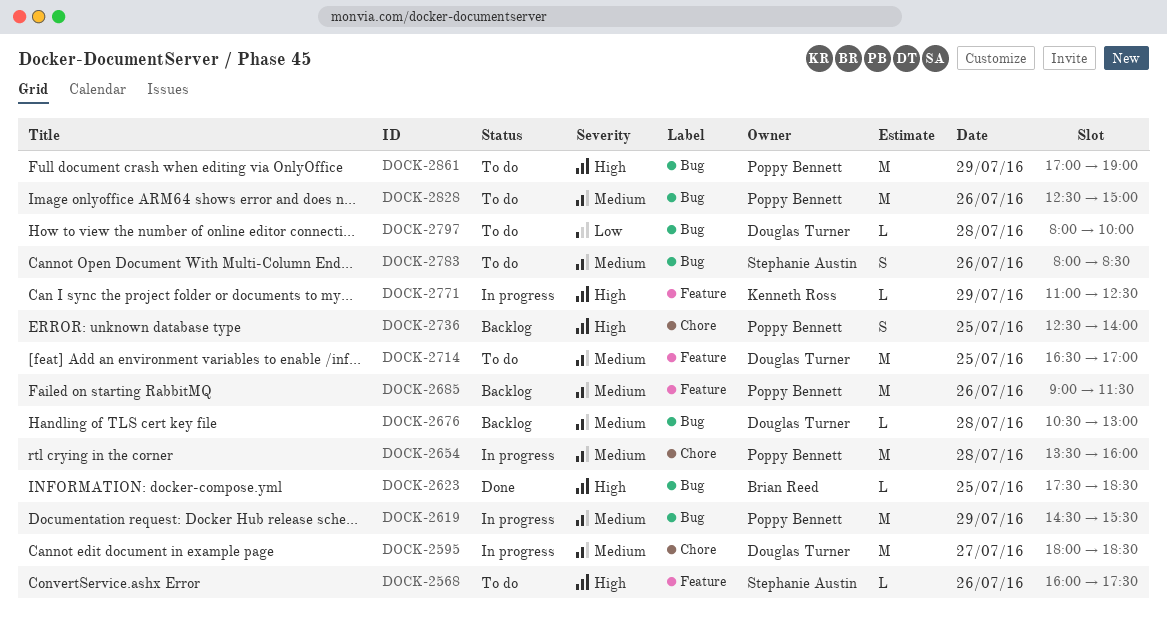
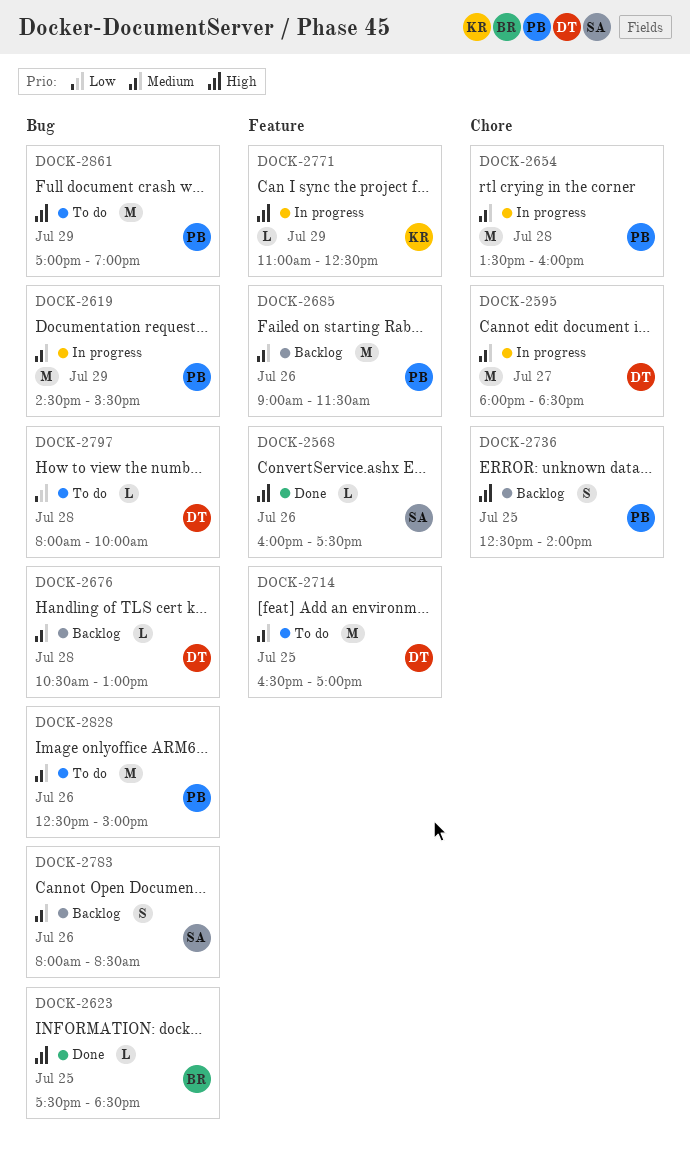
DOCK-2568, status: To do -> Done
DOCK-2783, status: To do -> Backlog

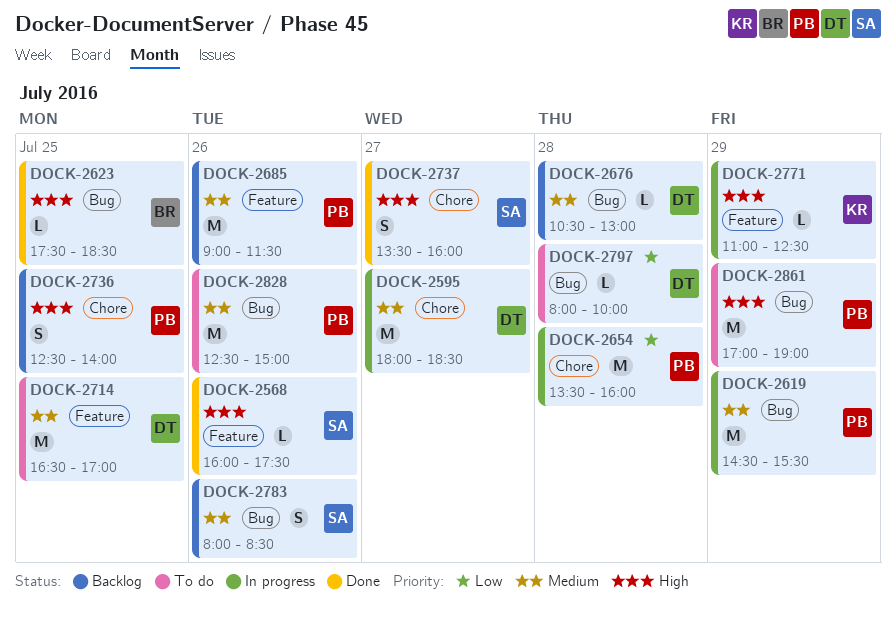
DOCK-2654, priority: Medium -> Low
DOCK-2737: none -> present

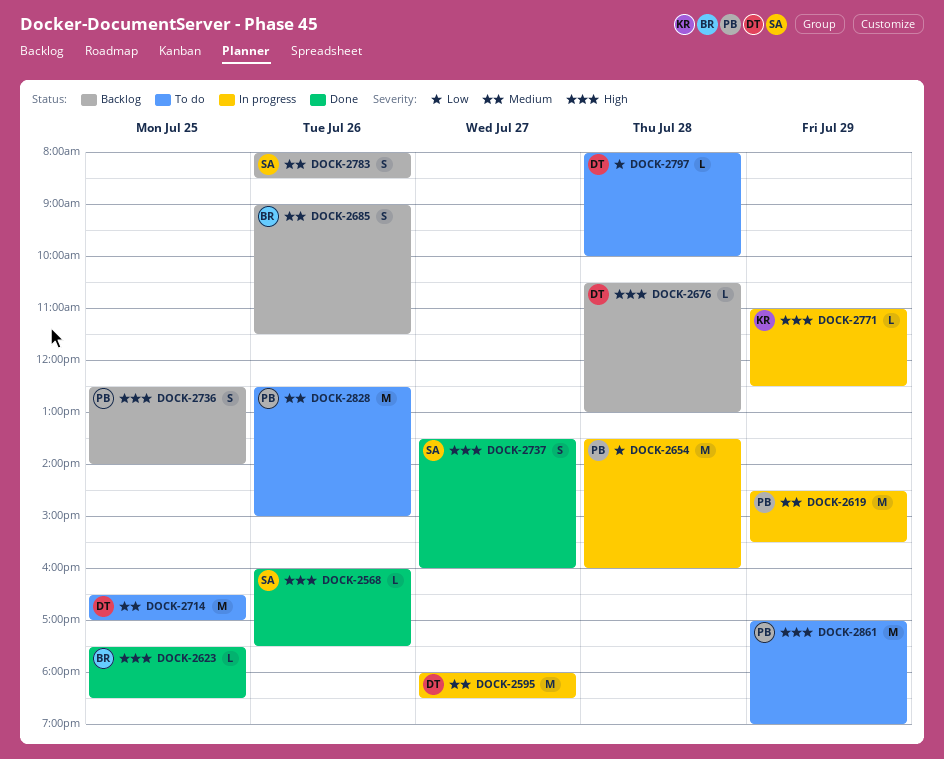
DOCK-2676, priority: Medium -> High
DOCK-2685, owner: PB -> BR
DOCK-2685, estimate: M -> S

